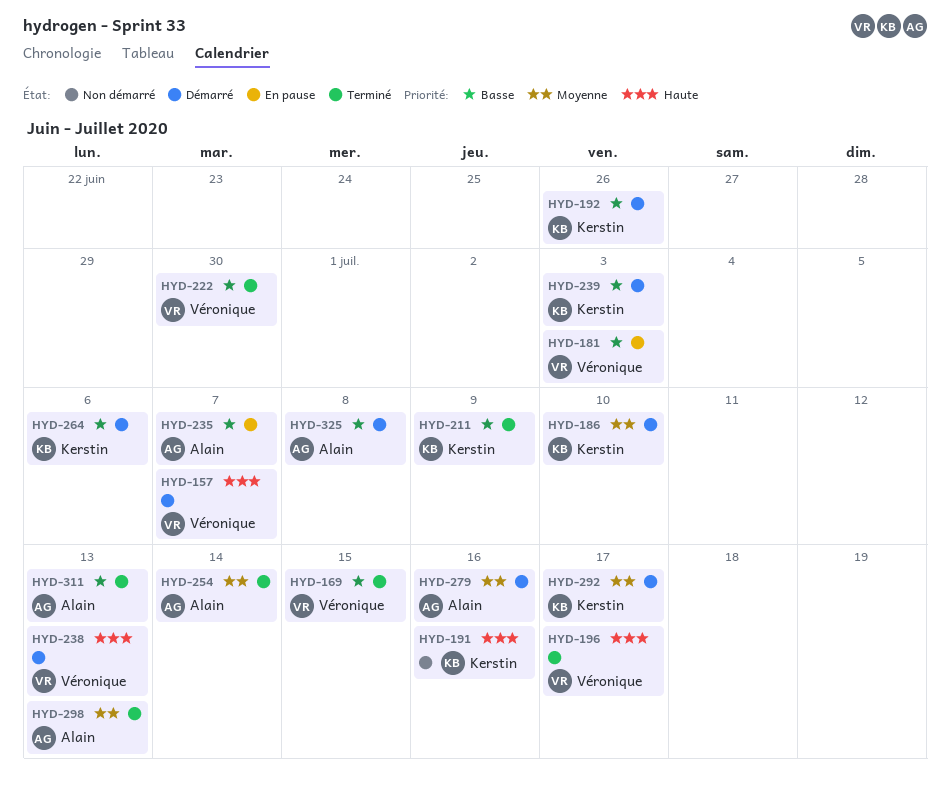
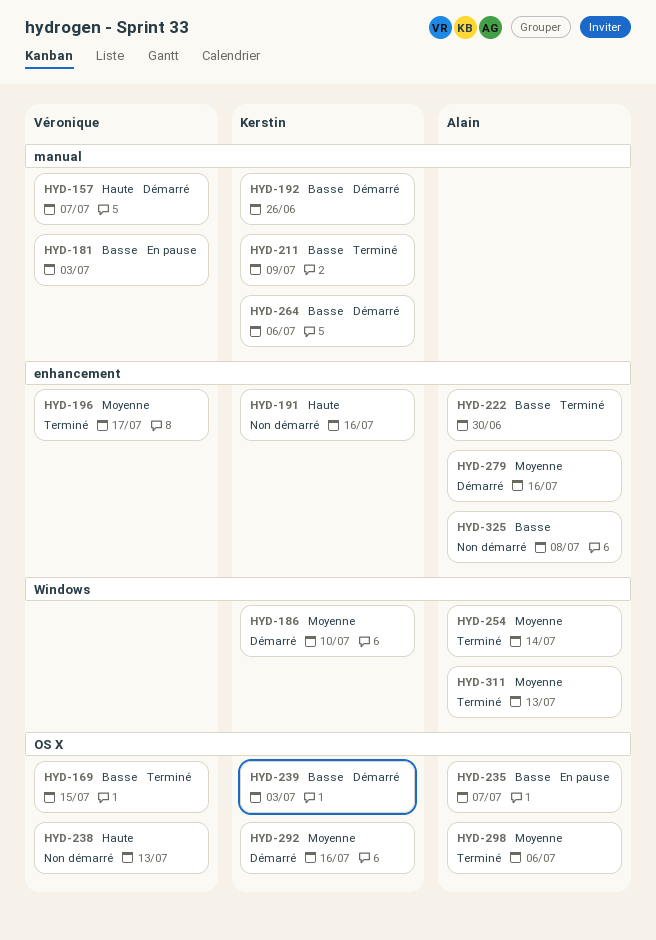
HYD-196, priority: Haute -> Moyenne
HYD-222, owner: Véronique -> Alain
HYD-238, status: Démarré -> Non démarré
HYD-292, due: Jul 17 -> Jul 16
HYD-298, due: Jul 13 -> Jul 6
HYD-311, priority: Basse -> Moyenne
HYD-325, status: Démarré -> Non démarré

